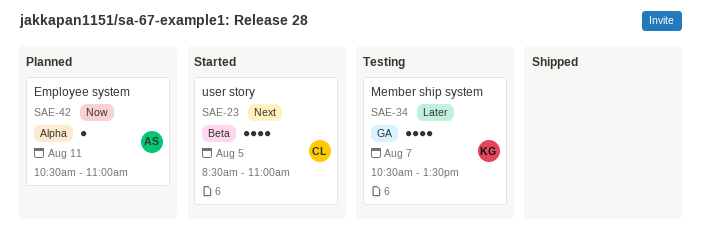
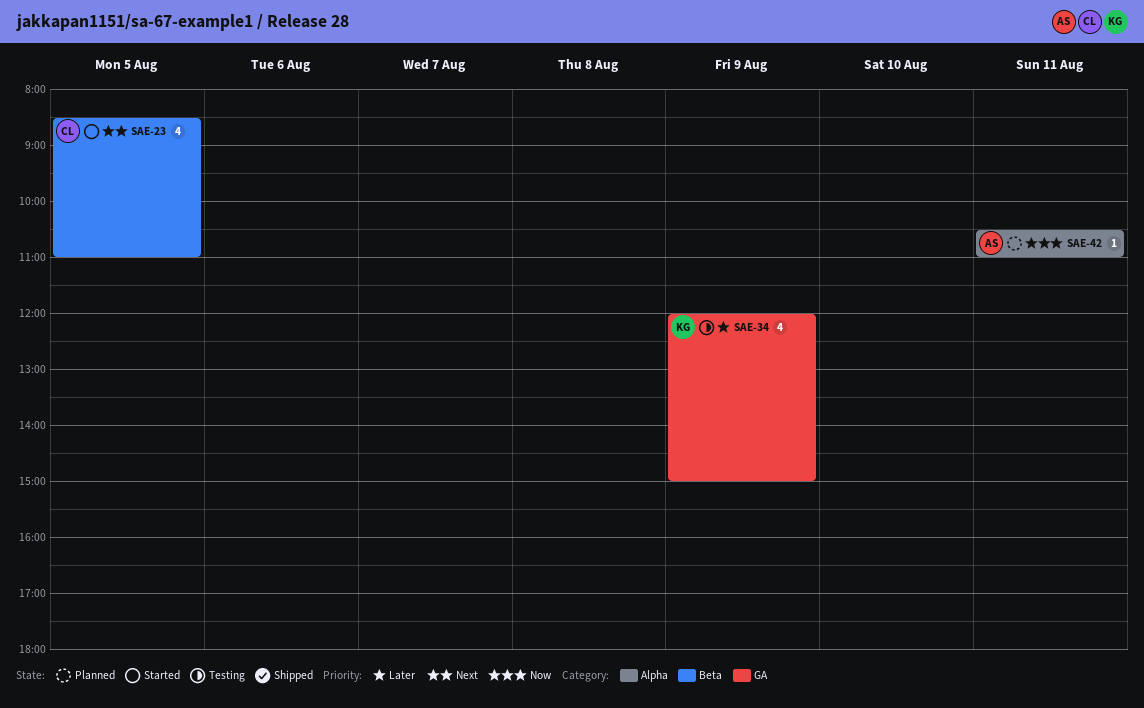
SAE-34, day: Aug 7 -> Aug 9
SAE-34, begins: 10:30 -> 12:00
SAE-34, ends: 13:30 -> 15:00

